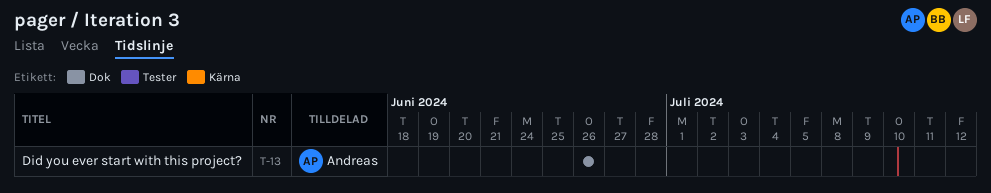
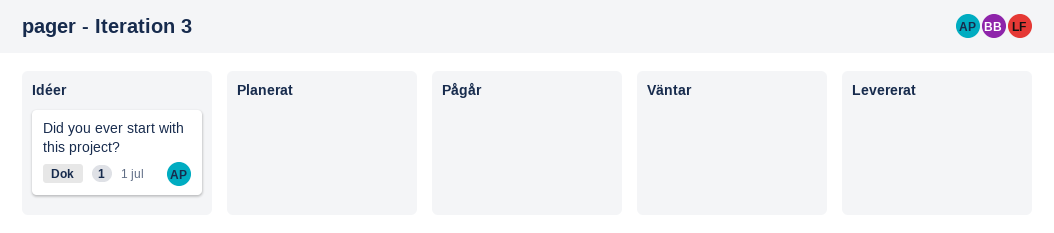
Did you ever start with this project?, due: Jun 26 -> Jul 1

